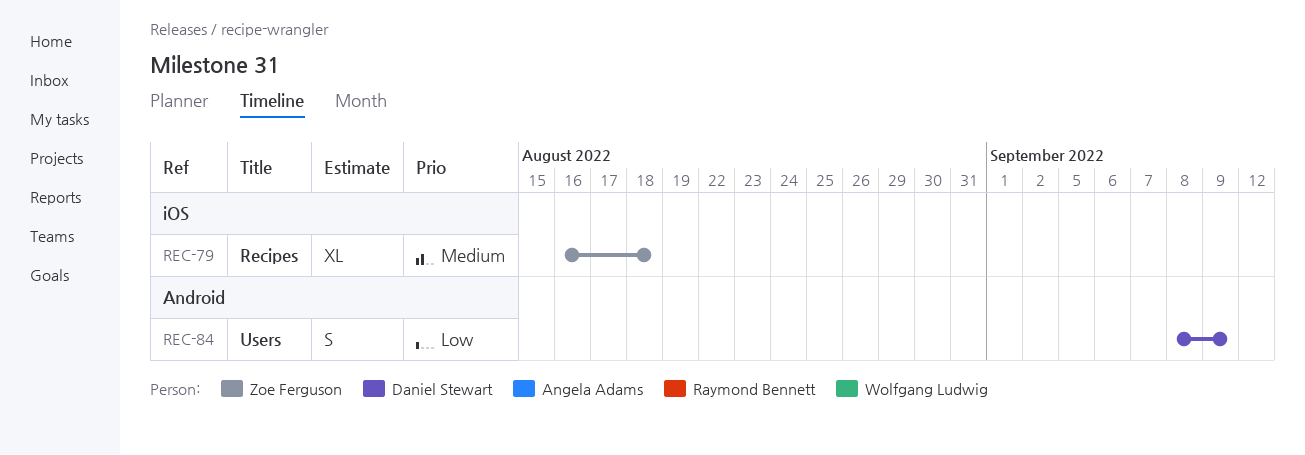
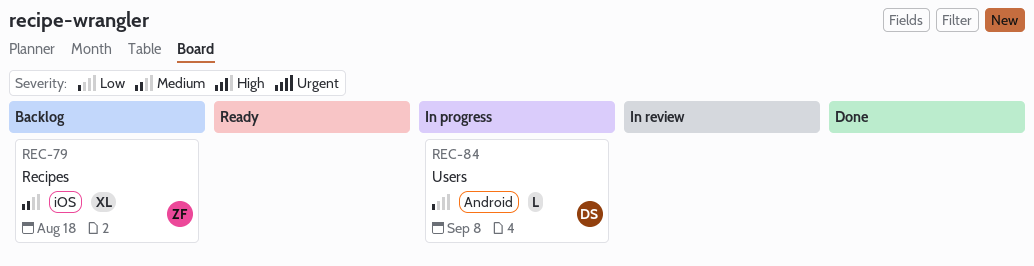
REC-84, estimate: S -> L
REC-84, due: Sep 9 -> Sep 8

